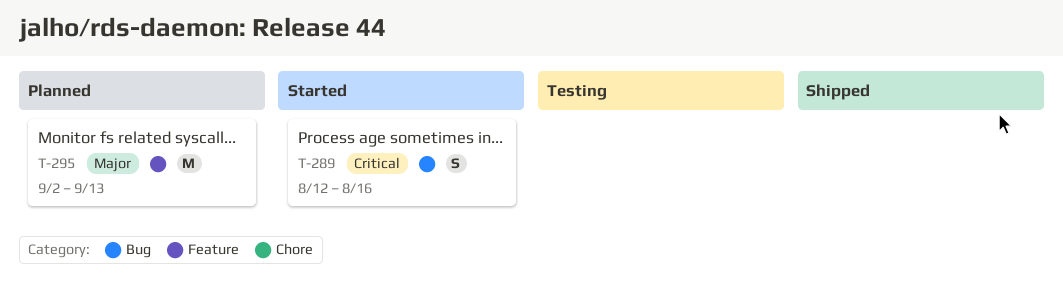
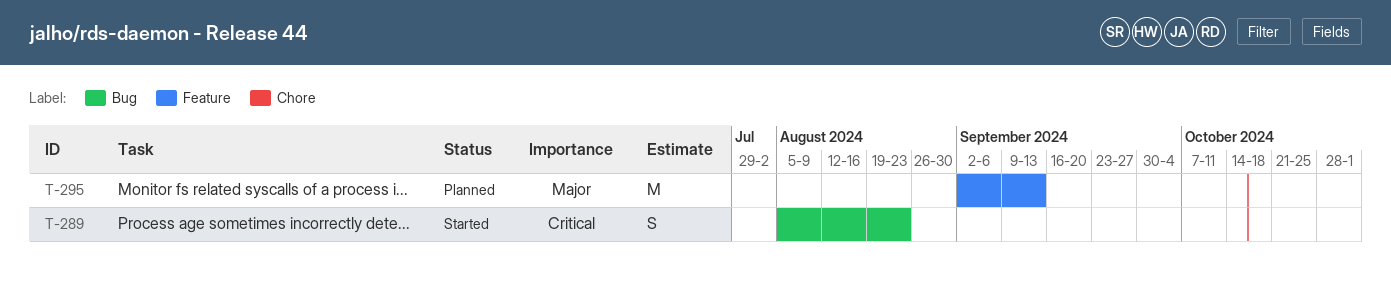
T-289, start: Aug 12 -> Aug 5
T-289, due: Aug 16 -> Aug 23

